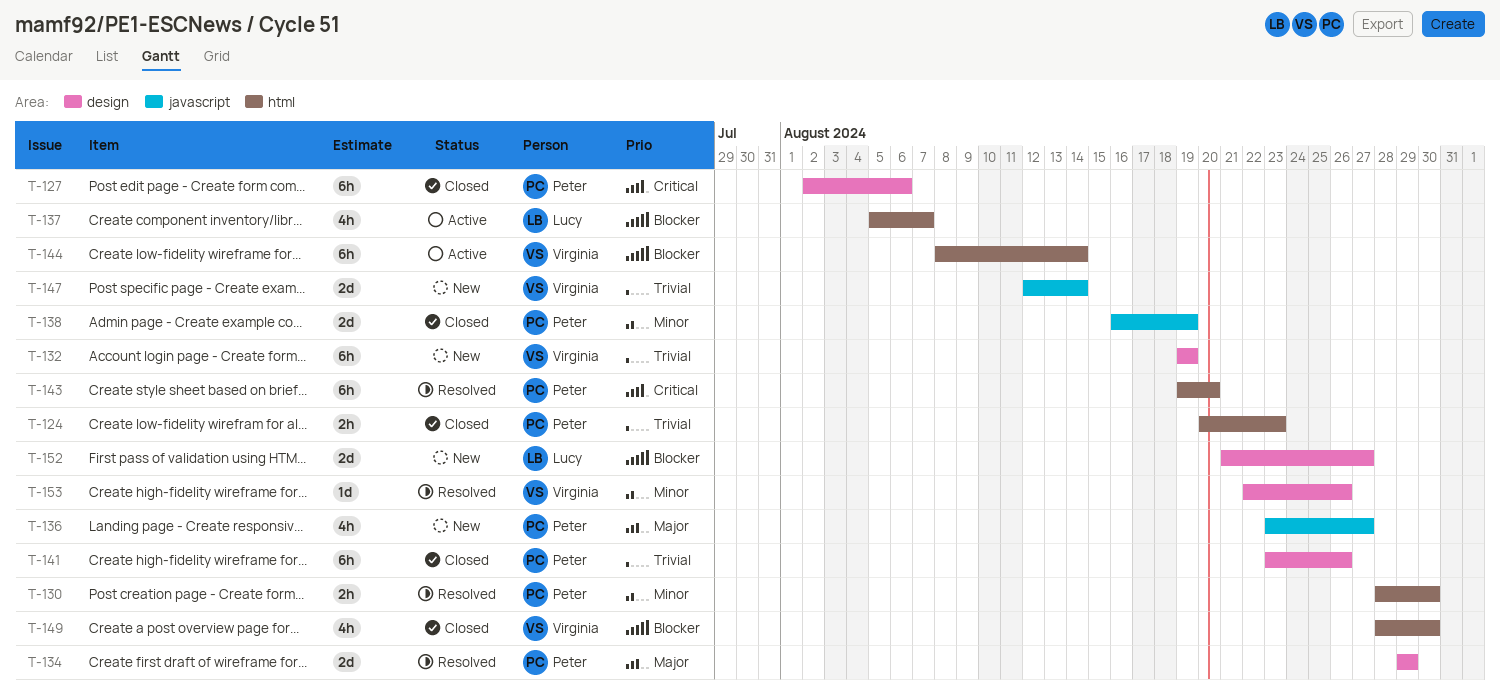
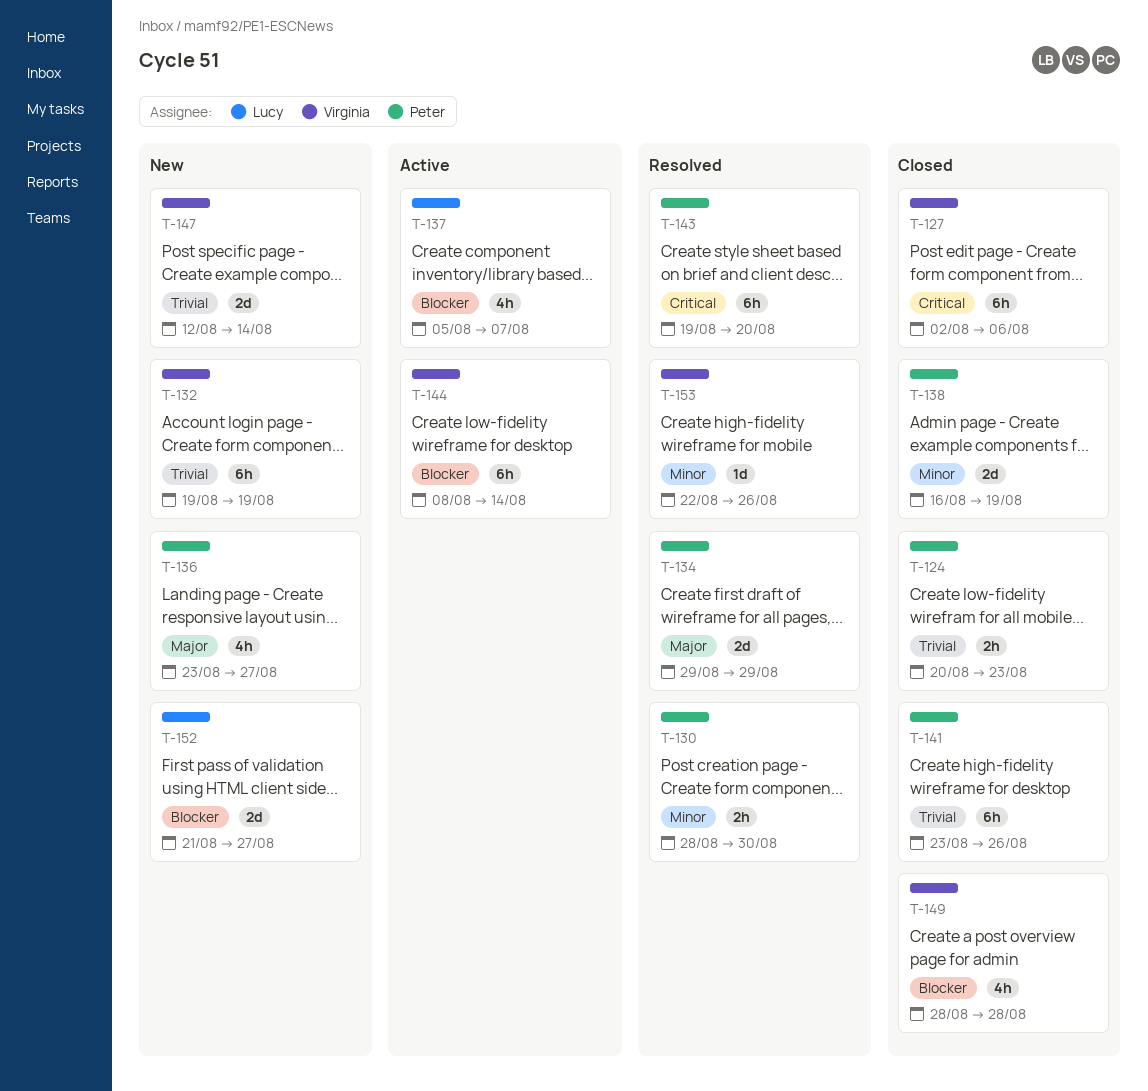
T-127, owner: Peter -> Virginia
T-149, due: Aug 30 -> Aug 28

